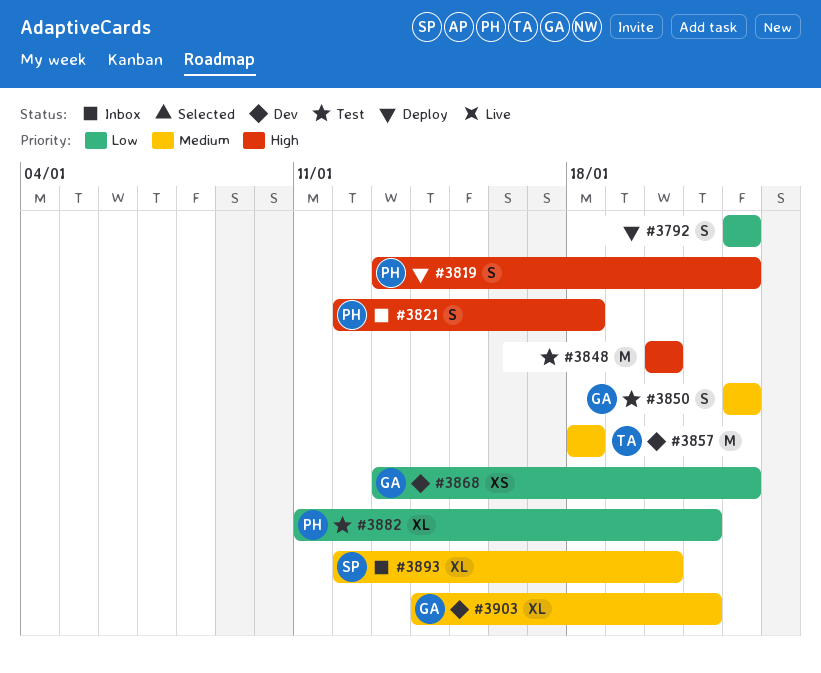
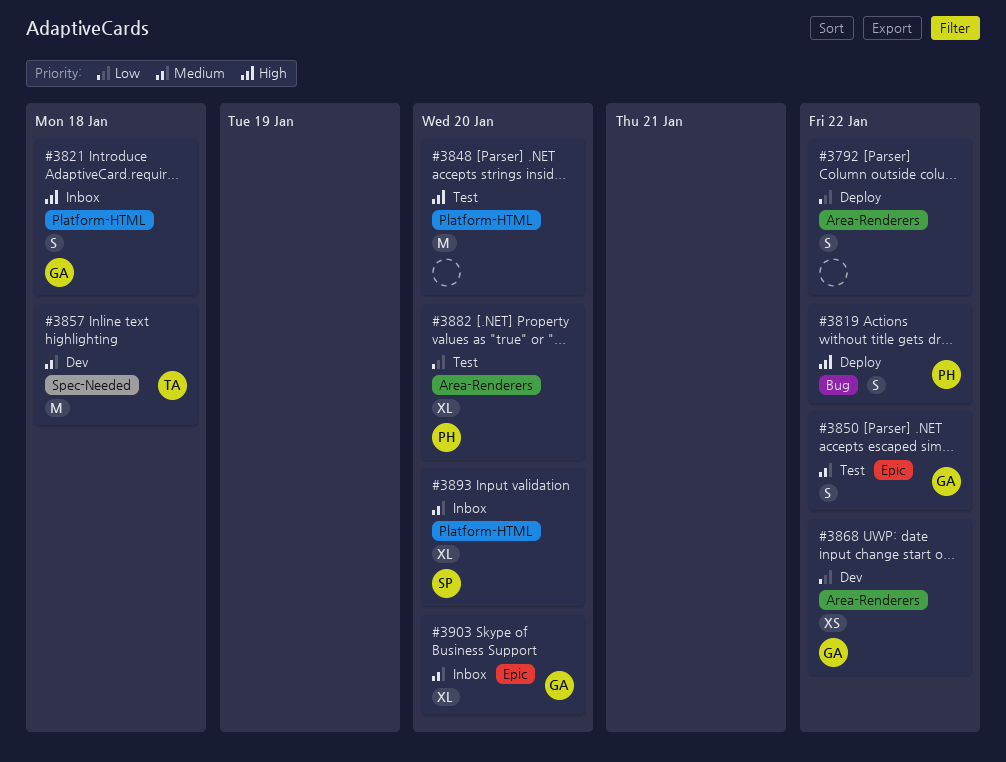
#3821, owner: PH -> GA
#3882, due: Jan 21 -> Jan 20
#3903, status: Dev -> Inbox
#3903, due: Jan 21 -> Jan 20

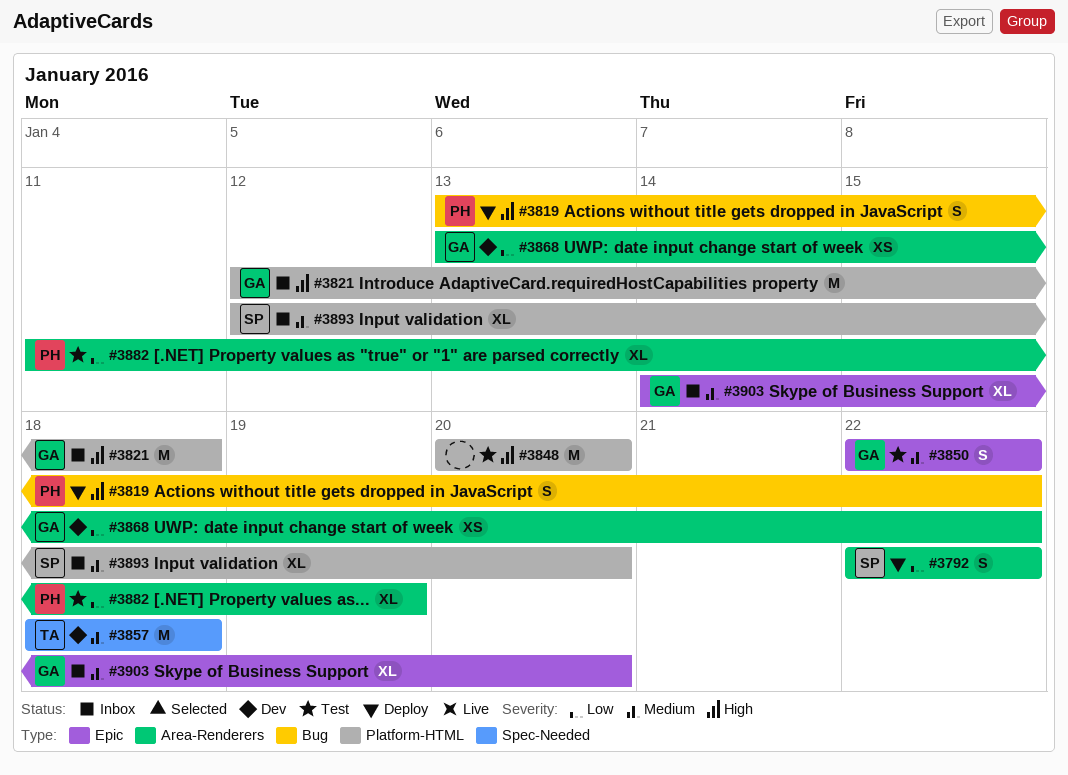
#3792, owner: none -> SP
#3821, estimate: S -> M
#3882, due: Jan 20 -> Jan 19

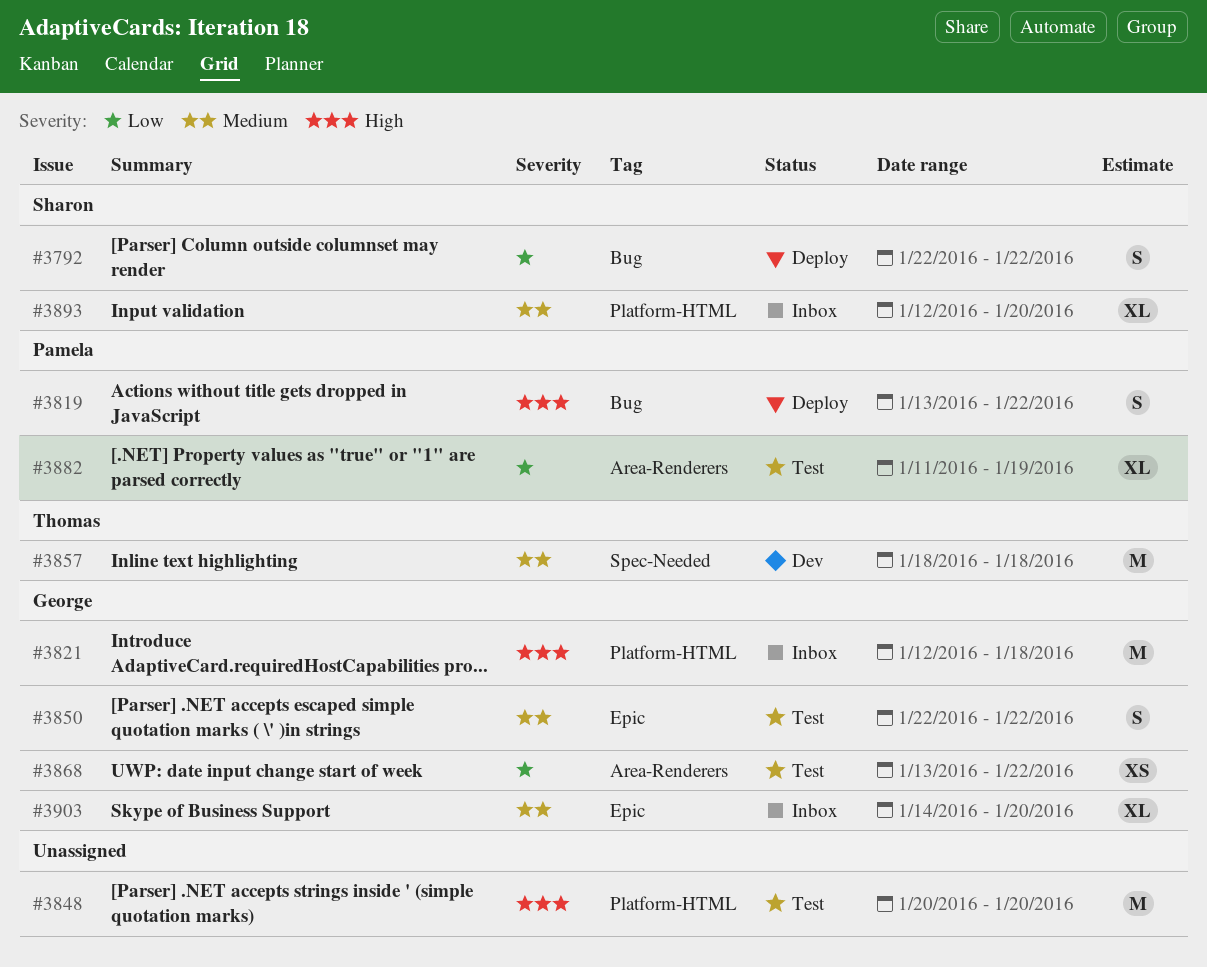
#3792, label: Area-Renderers -> Bug
#3868, status: Dev -> Test

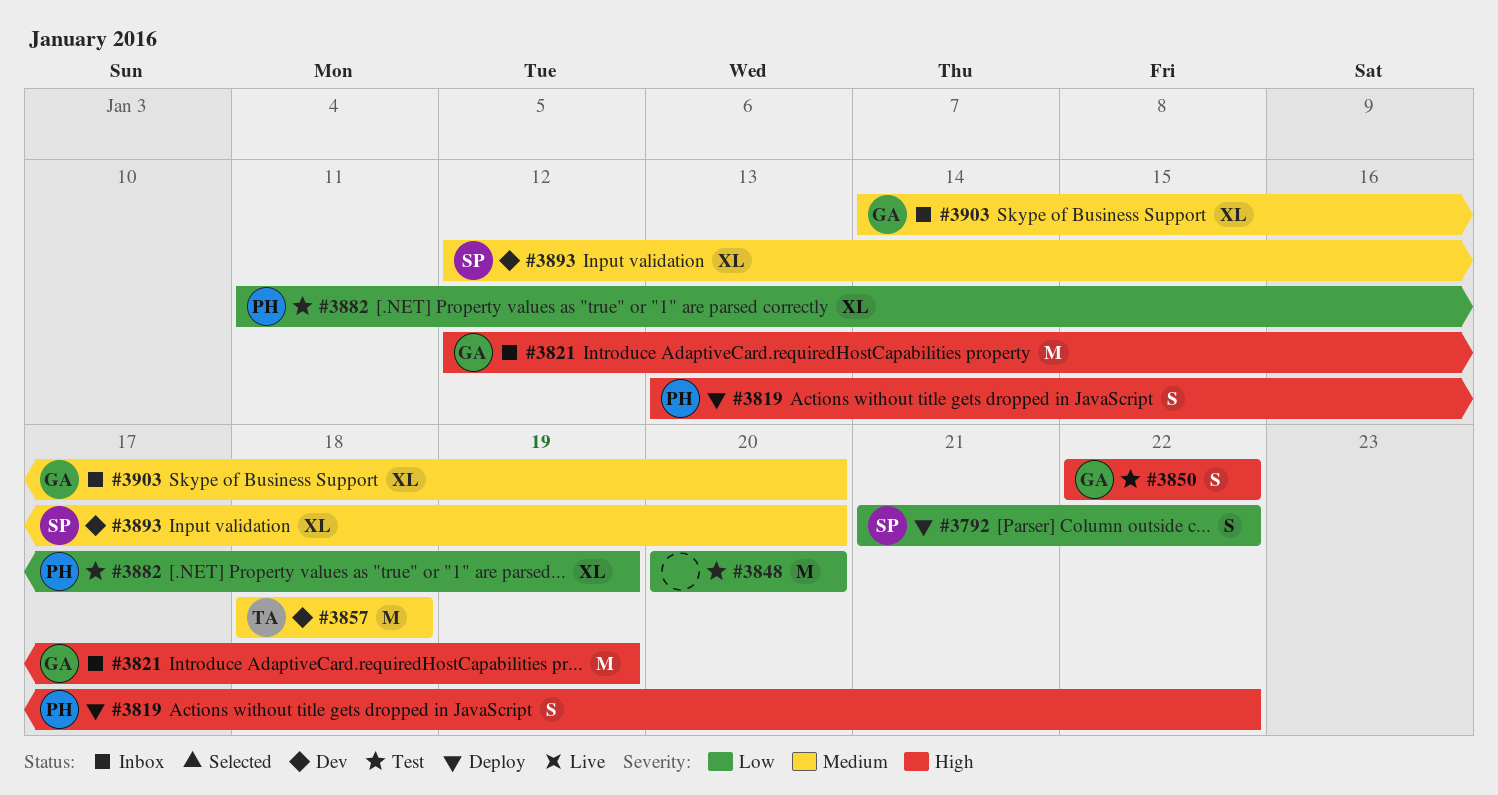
#3792, start: Jan 22 -> Jan 21
#3821, due: Jan 18 -> Jan 19
#3848, priority: High -> Low
#3850, priority: Medium -> High
#3868: present -> none
#3893, status: Inbox -> Dev

